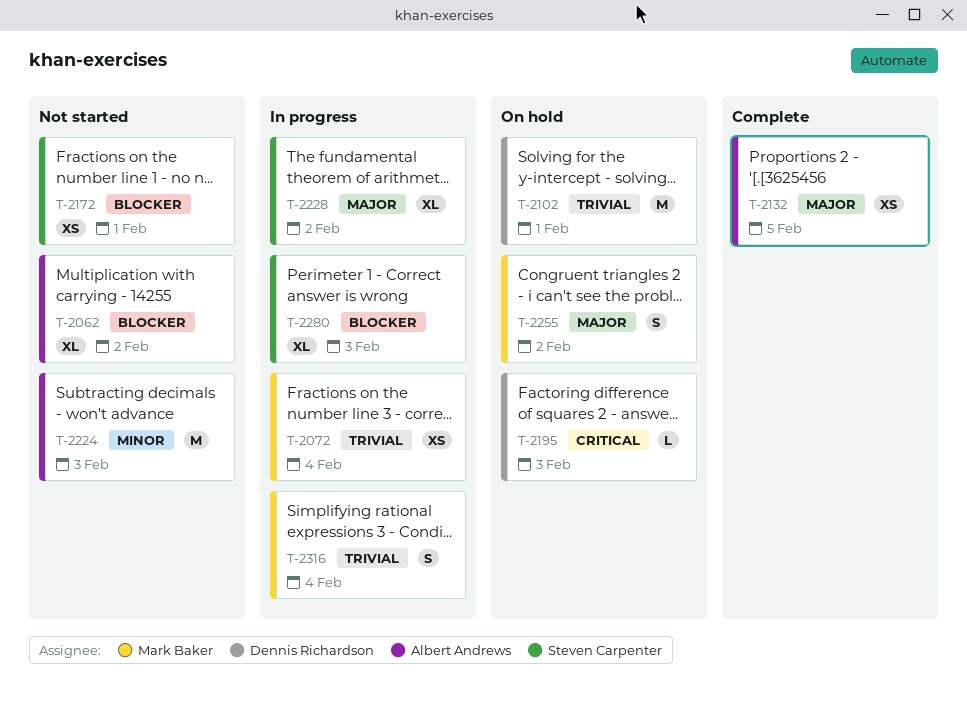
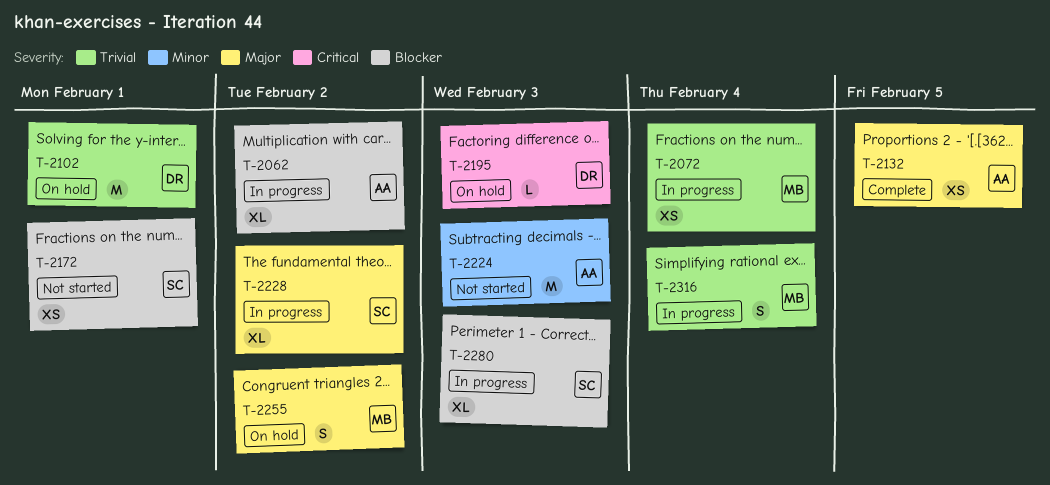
T-2062, status: Not started -> In progress

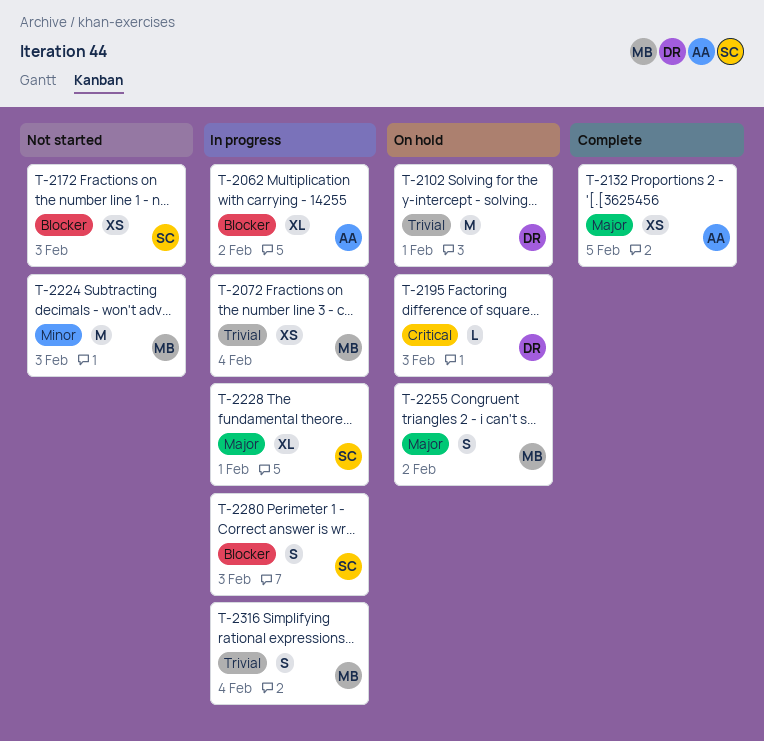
T-2172, due: Feb 1 -> Feb 3
T-2224, owner: AA -> MB
T-2228, due: Feb 2 -> Feb 1
T-2280, estimate: XL -> S

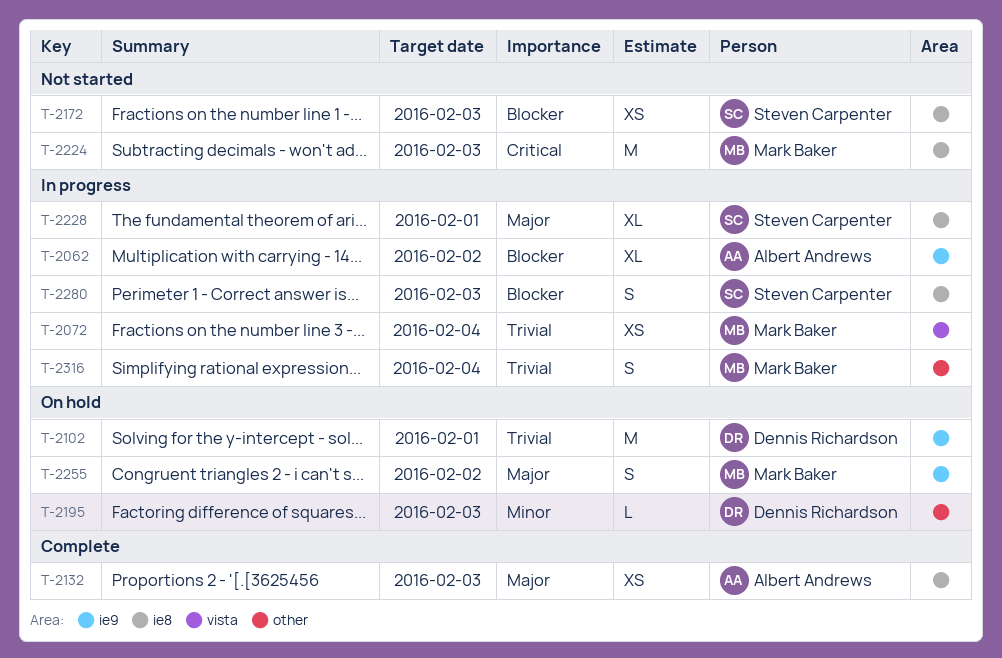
T-2132, due: Feb 5 -> Feb 3
T-2195, priority: Critical -> Minor
T-2224, priority: Minor -> Critical

